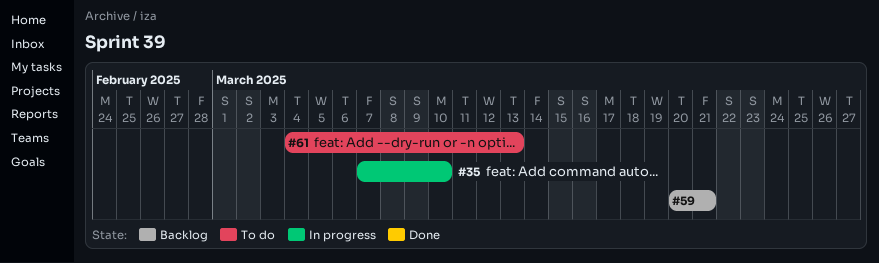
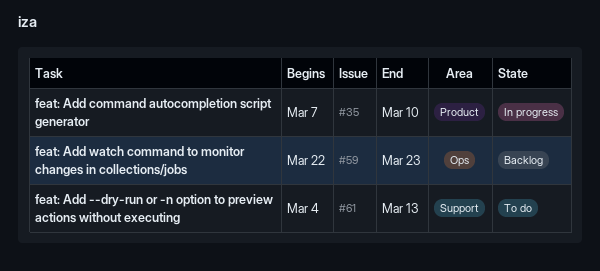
#59, start: Mar 20 -> Mar 22
#59, due: Mar 21 -> Mar 23

